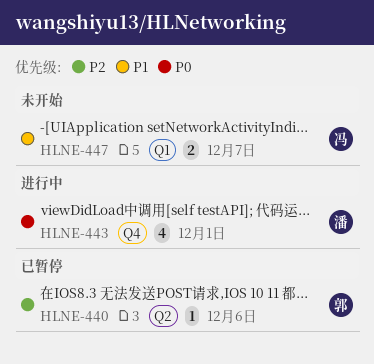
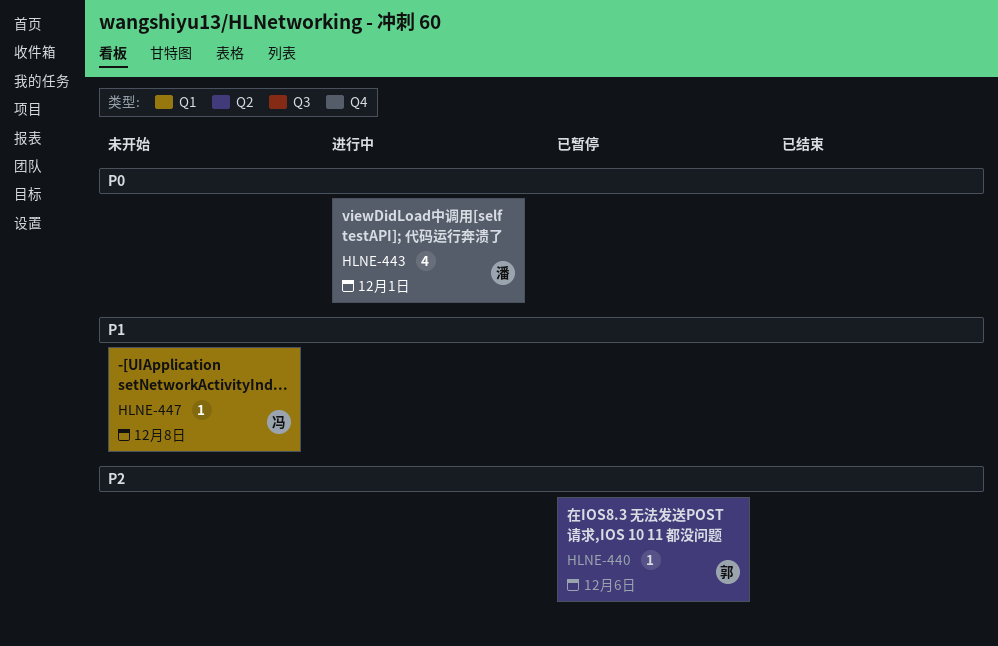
HLNE-447, estimate: 2 -> 1
HLNE-447, due: Dec 7 -> Dec 8

